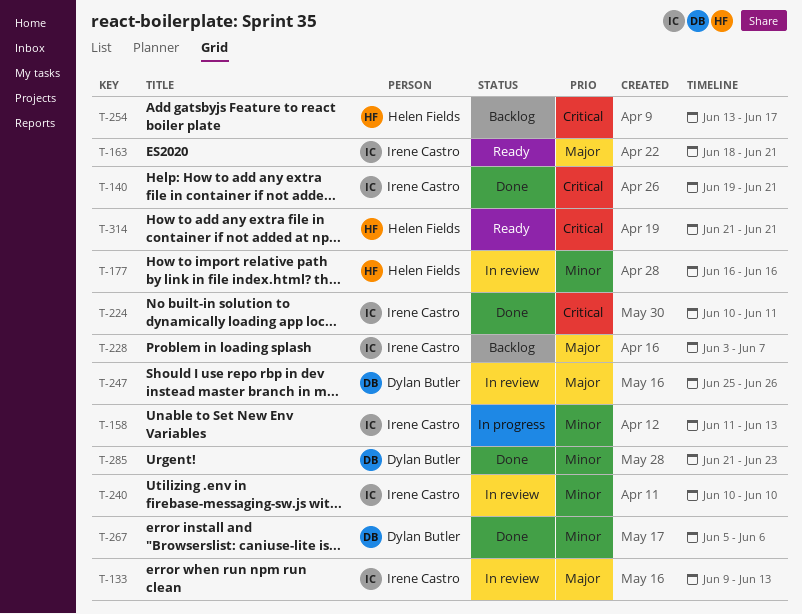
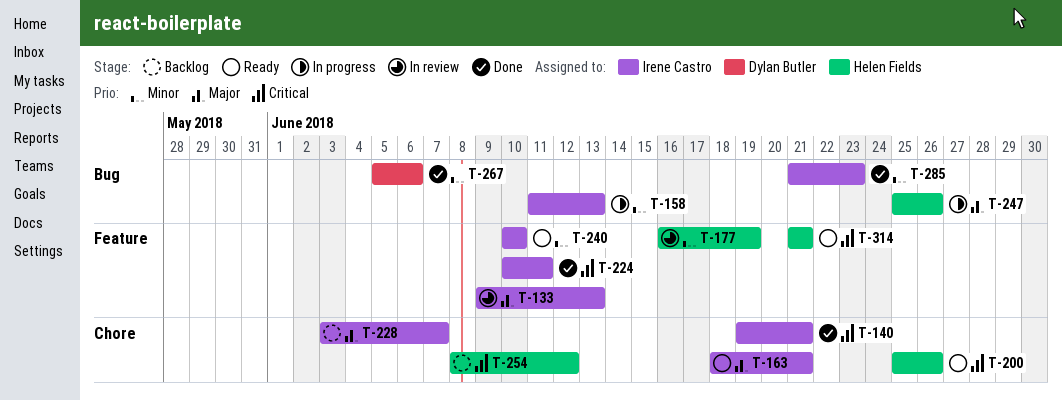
T-177, due: Jun 16 -> Jun 19
T-200: none -> present
T-240, status: In review -> Ready
T-247, status: In review -> In progress
T-247, owner: Dylan Butler -> Helen Fields
T-254, start: Jun 13 -> Jun 8
T-254, due: Jun 17 -> Jun 12
T-285, owner: Dylan Butler -> Irene Castro

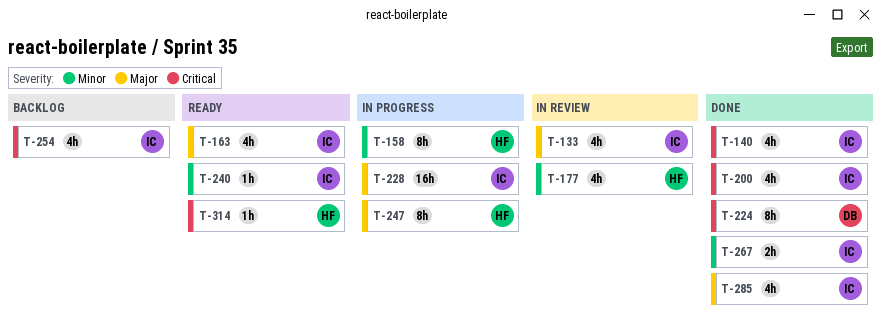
T-158, owner: Irene Castro -> Helen Fields
T-200, status: Ready -> Done
T-200, owner: Helen Fields -> Irene Castro
T-224, owner: Irene Castro -> Dylan Butler
T-228, status: Backlog -> In progress
T-254, owner: Helen Fields -> Irene Castro
T-267, owner: Dylan Butler -> Irene Castro
T-285, priority: Minor -> Major

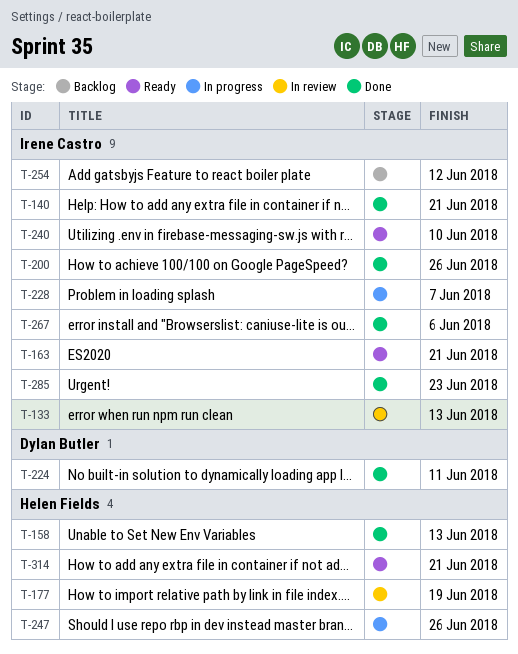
T-158, status: In progress -> Done

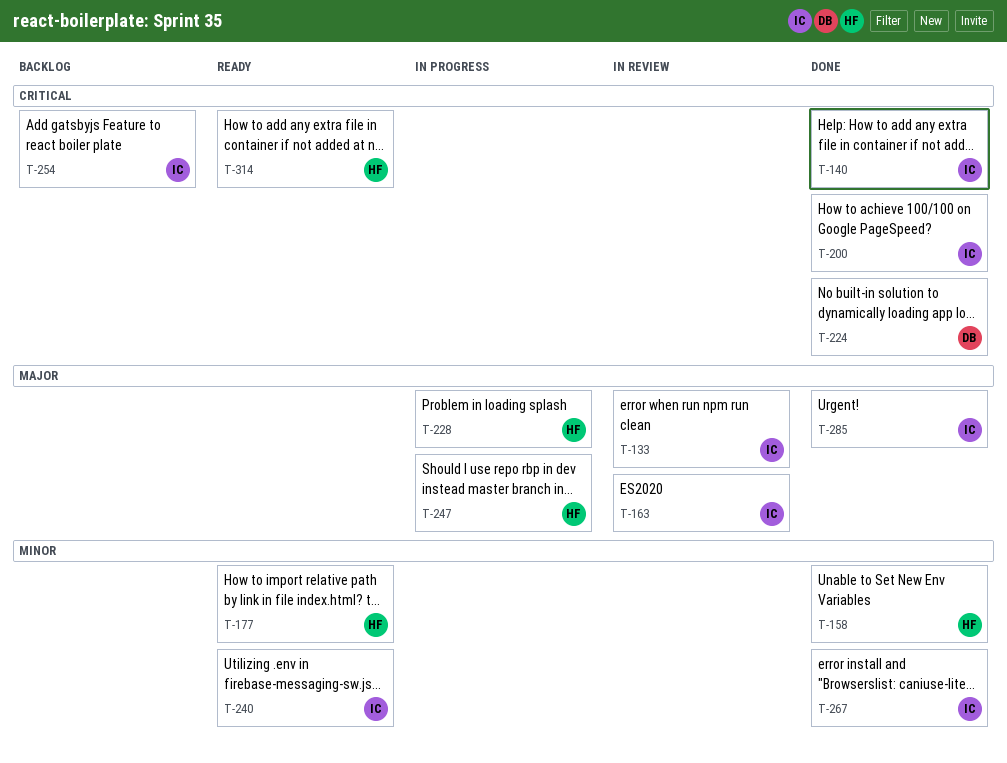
T-163, status: Ready -> In review
T-177, status: In review -> Ready
T-228, owner: Irene Castro -> Helen Fields

